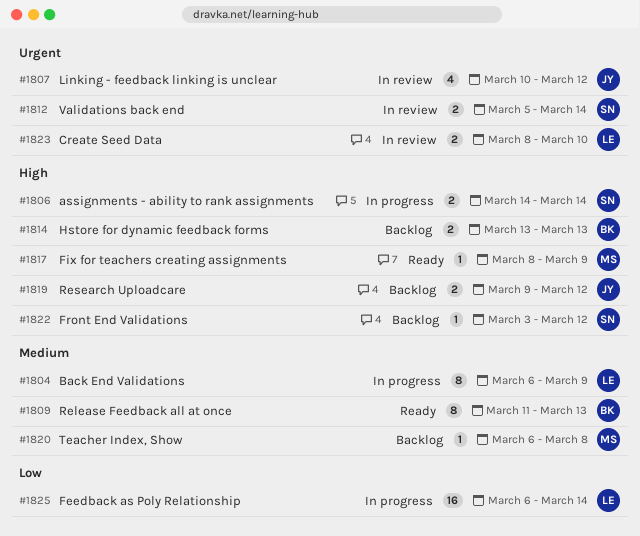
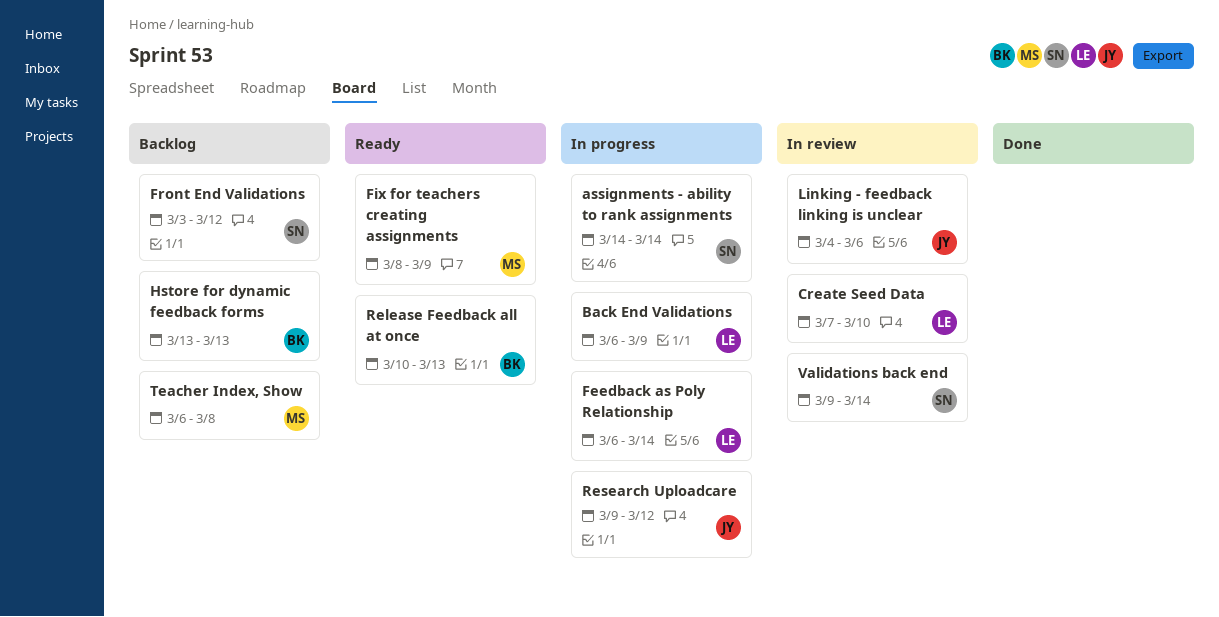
Create Seed Data, start: Mar 8 -> Mar 7
Linking - feedback linking is unclear, start: Mar 10 -> Mar 4
Linking - feedback linking is unclear, due: Mar 12 -> Mar 6
Release Feedback all at once, start: Mar 11 -> Mar 10
Research Uploadcare, status: Backlog -> In progress
Validations back end, start: Mar 5 -> Mar 9

